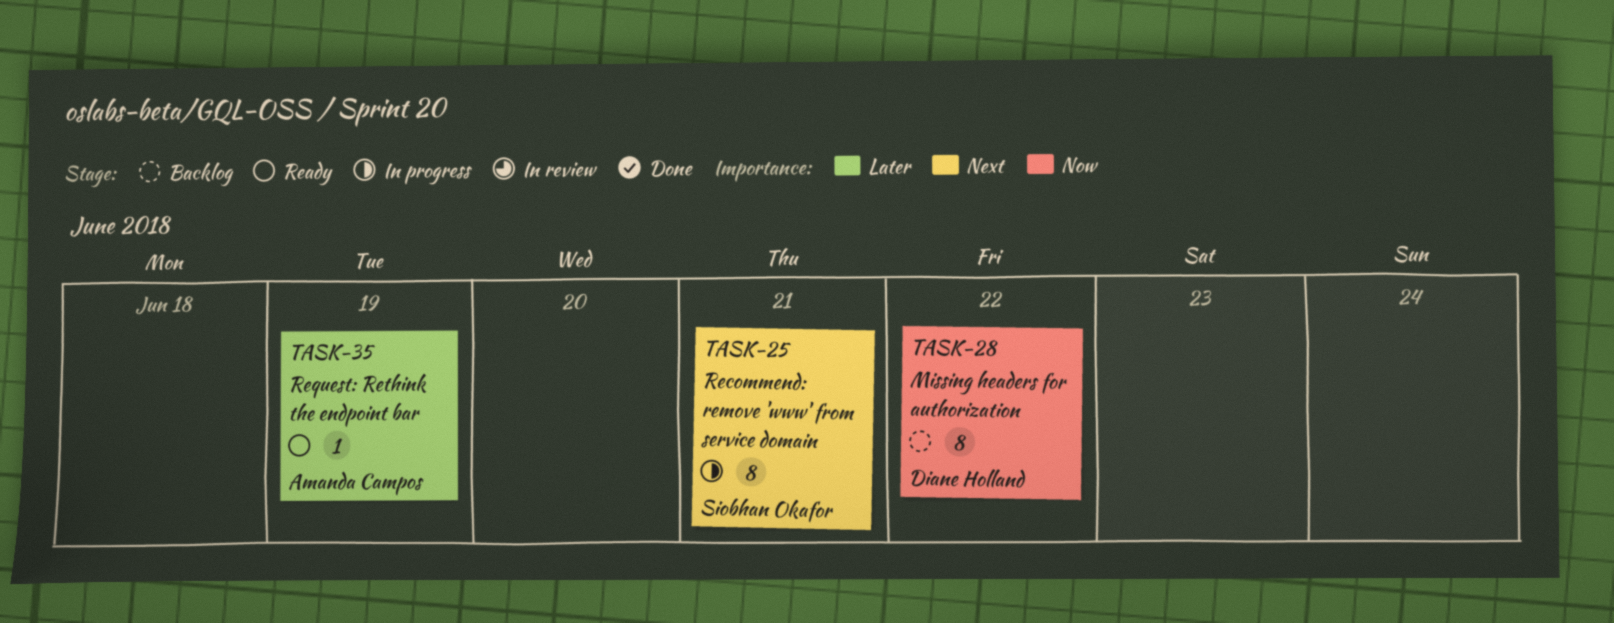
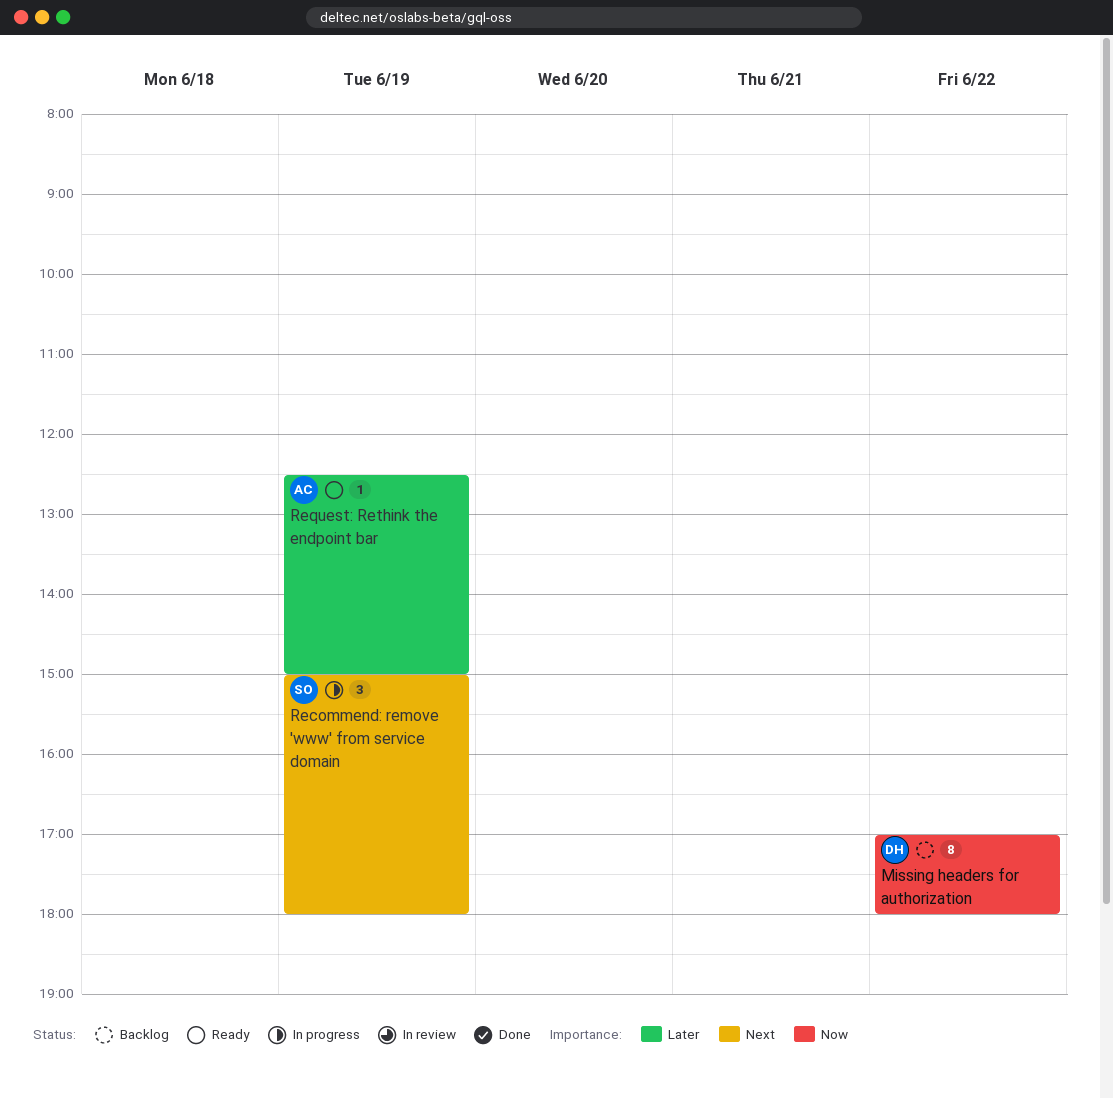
Recommend: remove 'www' from service domain, estimate: 8 -> 3
Recommend: remove 'www' from service domain, day: Jun 21 -> Jun 19

